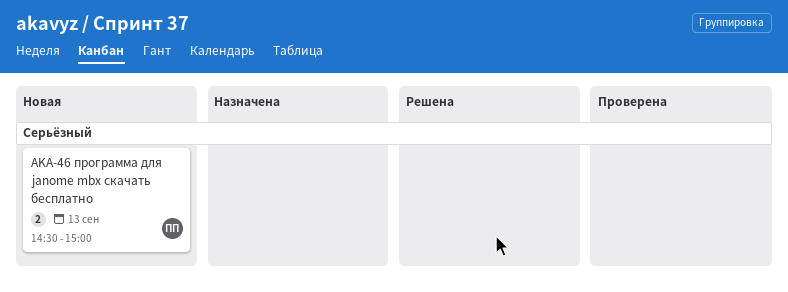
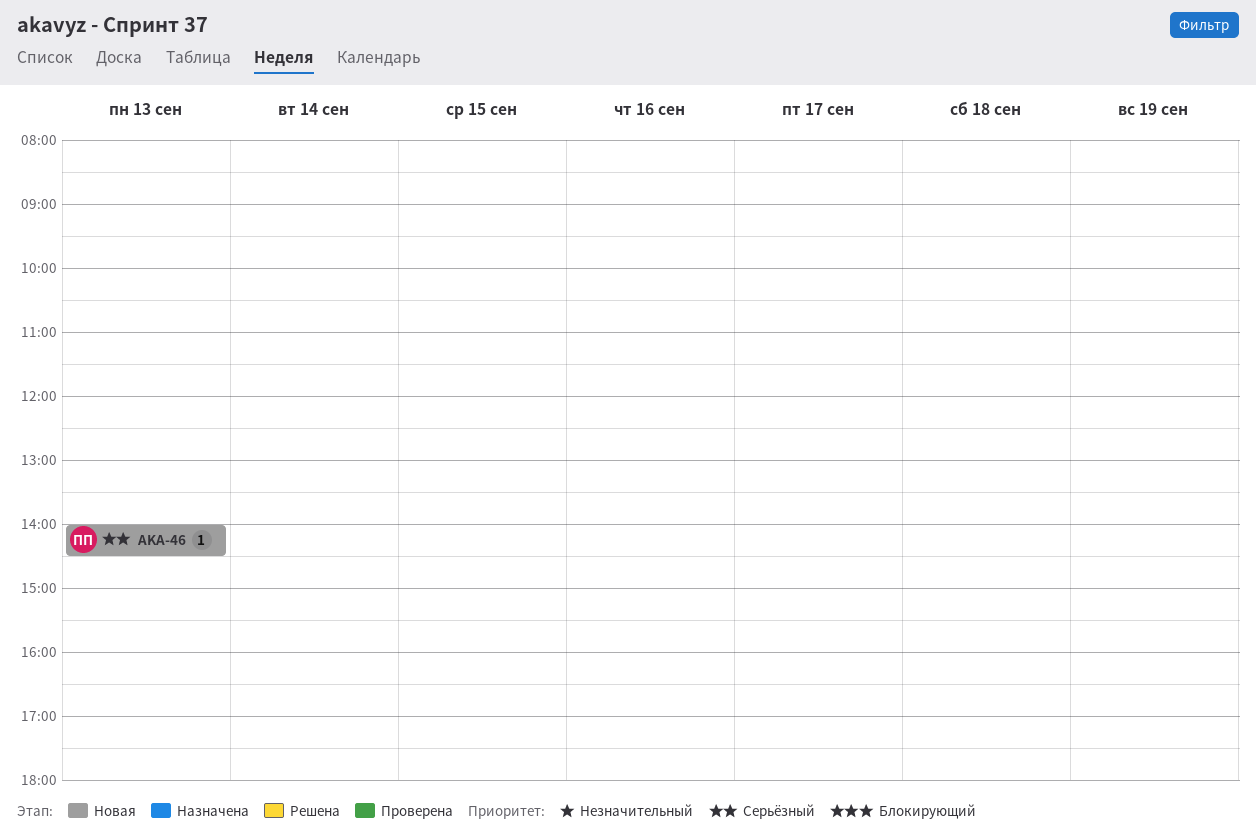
AKA-46, estimate: 2 -> 1
AKA-46, begins: 14:30 -> 14:00
AKA-46, ends: 15:00 -> 14:30

